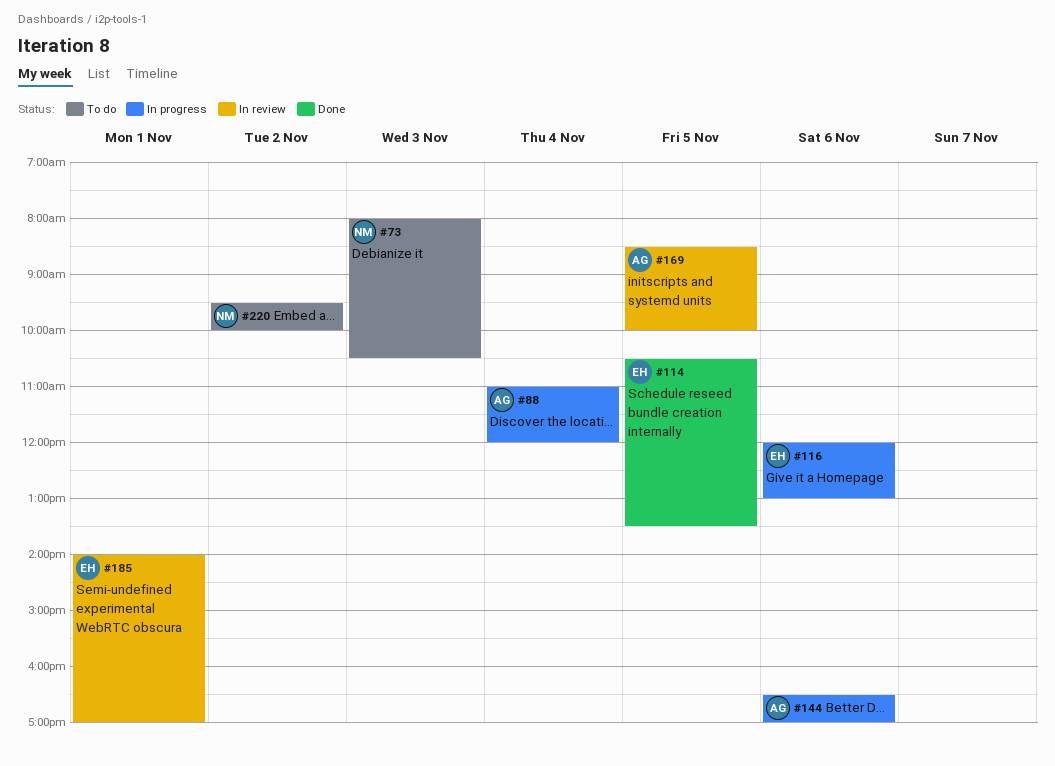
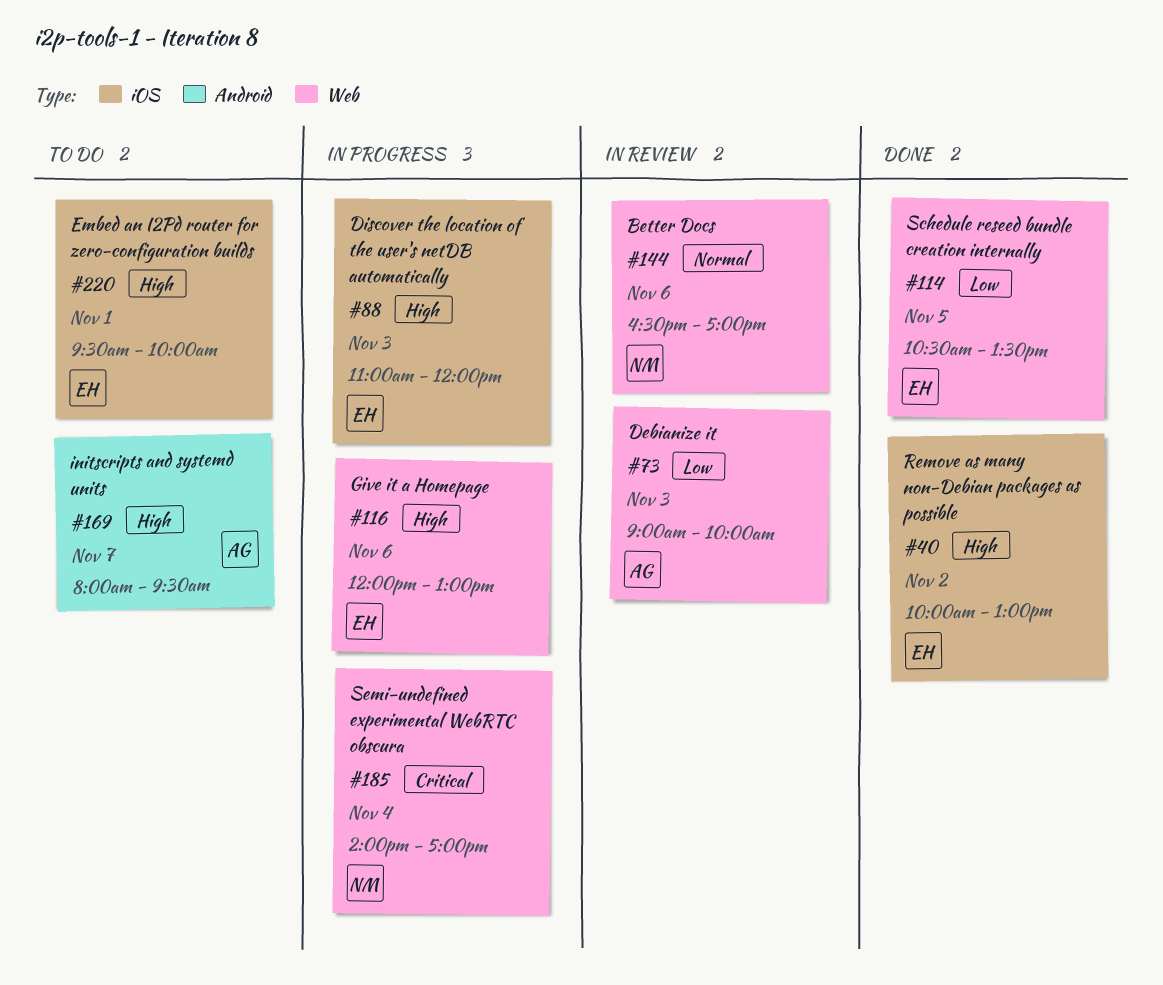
#40: none -> present
#73, status: To do -> In review
#73, owner: NM -> AG
#73, begins: 08:00 -> 09:00
#73, ends: 10:30 -> 10:00
#88, owner: AG -> EH
#88, day: Nov 4 -> Nov 3
#144, status: In progress -> In review
#144, owner: AG -> NM
#169, status: In review -> To do
#169, day: Nov 5 -> Nov 7
#169, begins: 08:30 -> 08:00
#169, ends: 10:00 -> 09:30
#185, status: In review -> In progress
#185, owner: EH -> NM
#185, day: Nov 1 -> Nov 4
#220, owner: NM -> EH
#220, day: Nov 2 -> Nov 1

